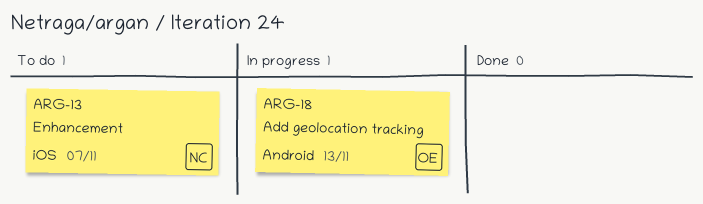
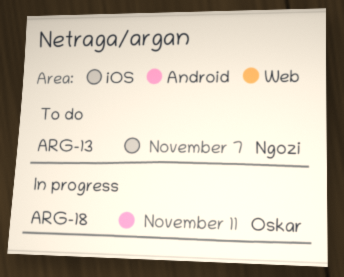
ARG-18, due: Nov 13 -> Nov 11

